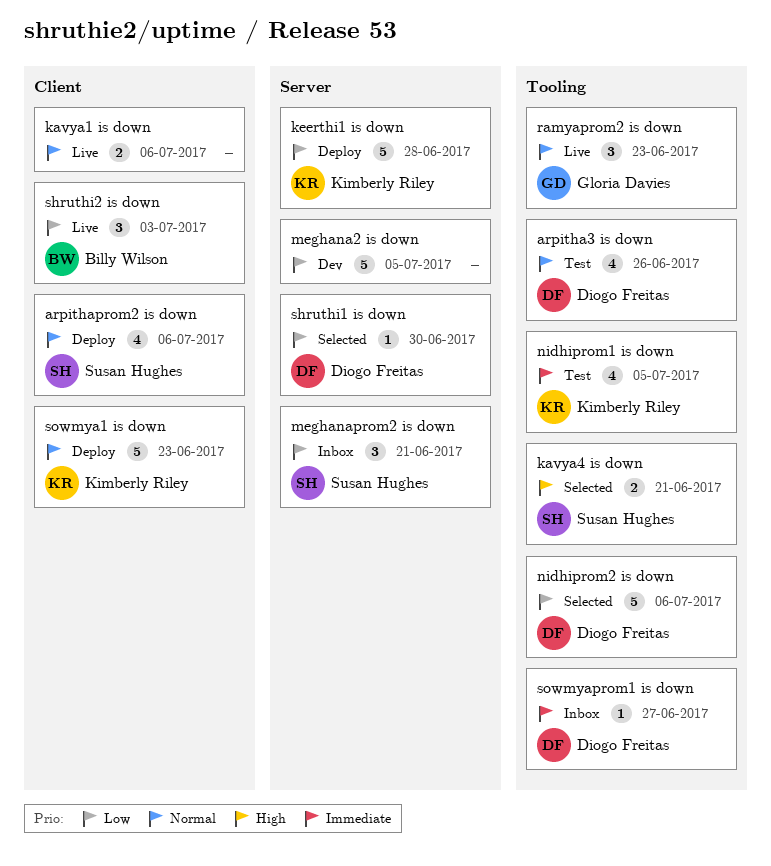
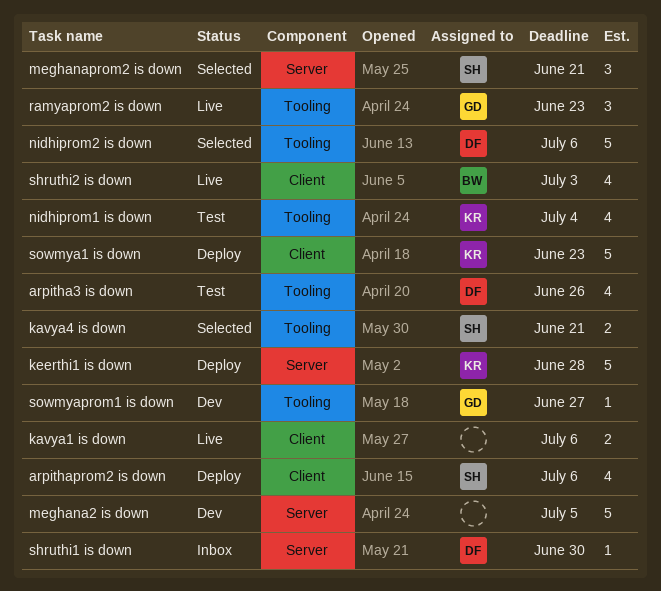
meghanaprom2 is down, status: Inbox -> Selected
nidhiprom1 is down, due: Jul 5 -> Jul 4
shruthi1 is down, status: Selected -> Inbox
shruthi2 is down, estimate: 3 -> 4
sowmyaprom1 is down, status: Inbox -> Dev
sowmyaprom1 is down, owner: Diogo Freitas -> Gloria Davies

